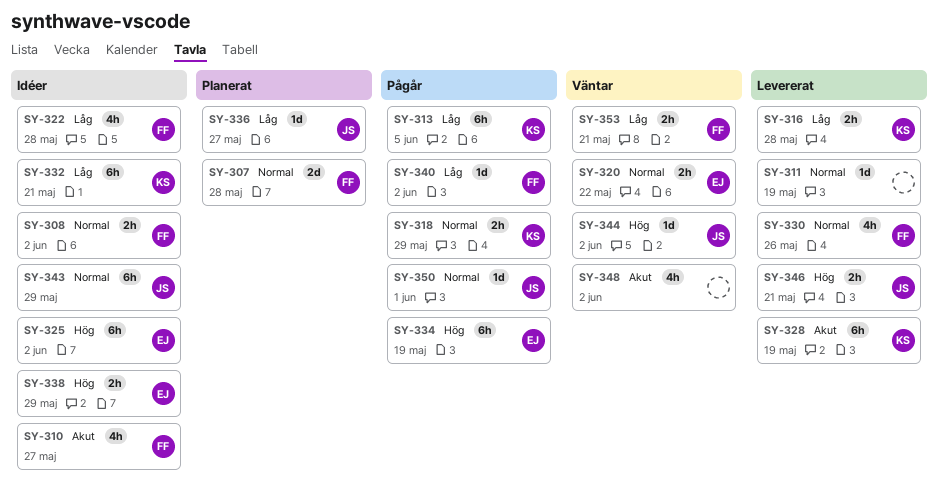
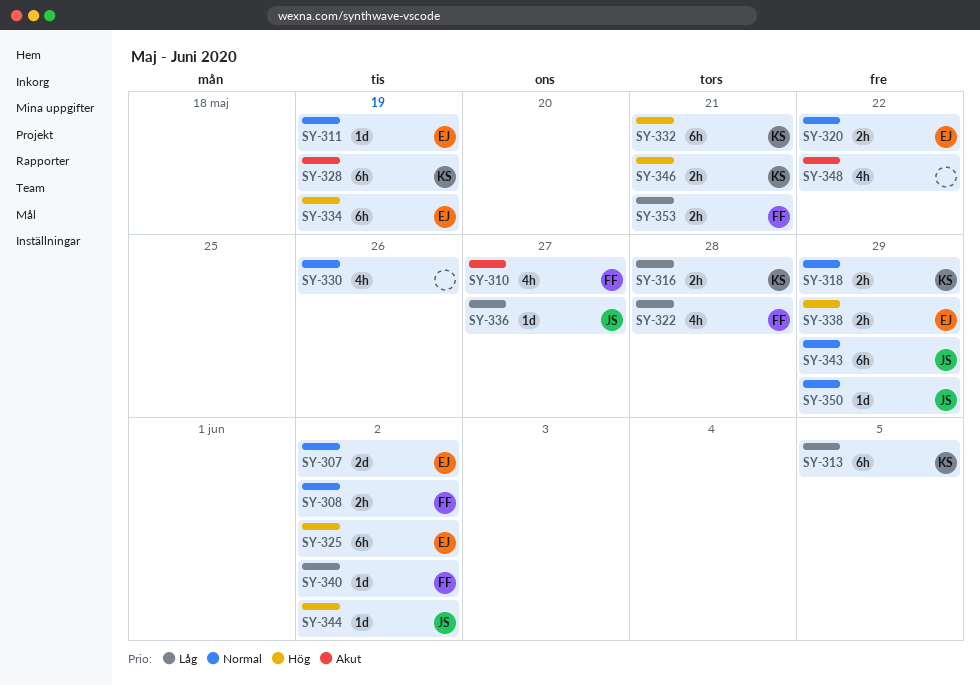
SY-307, owner: FF -> EJ
SY-307, due: May 28 -> Jun 2
SY-311, owner: none -> EJ
SY-330, owner: FF -> none
SY-332, priority: Låg -> Hög
SY-346, owner: JS -> KS
SY-348, due: Jun 2 -> May 22
SY-350, due: Jun 1 -> May 29

